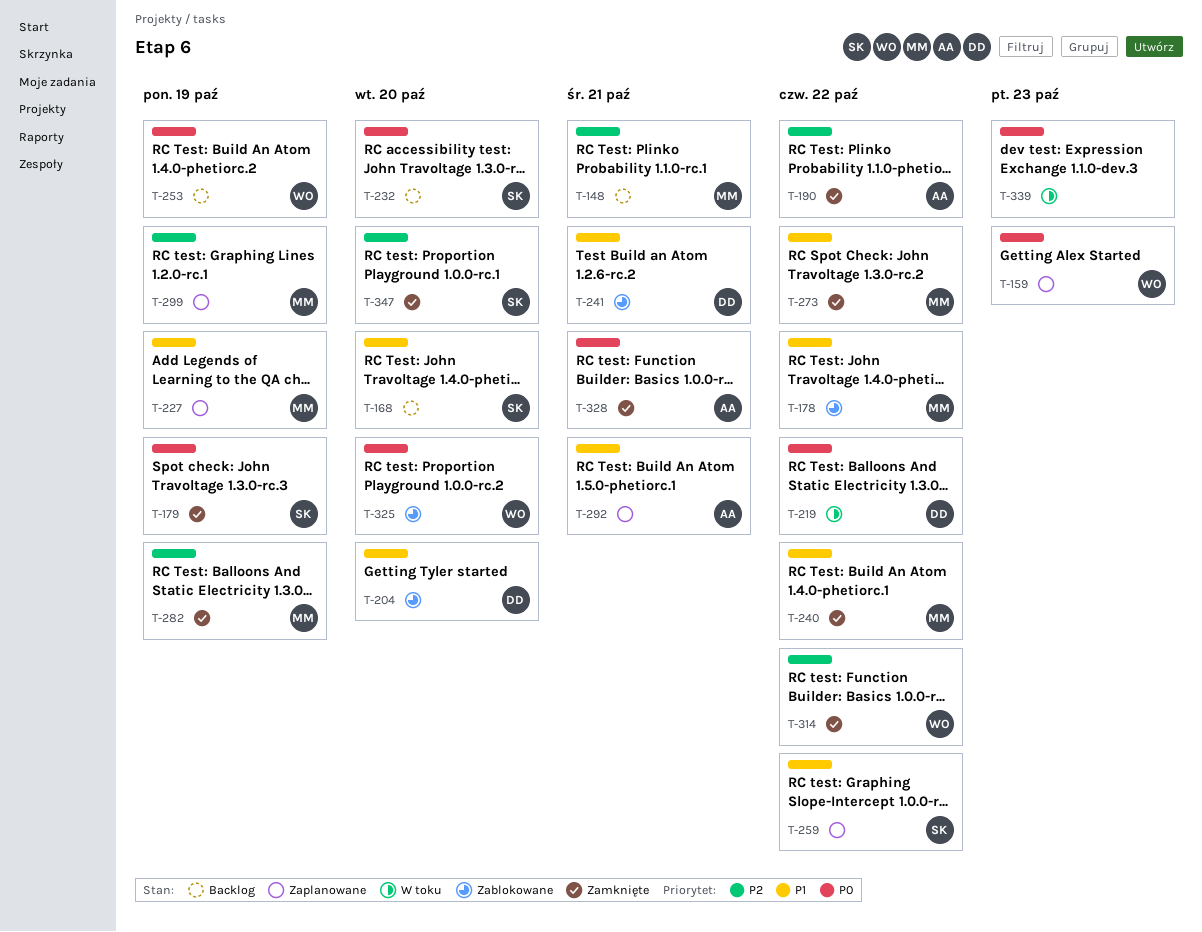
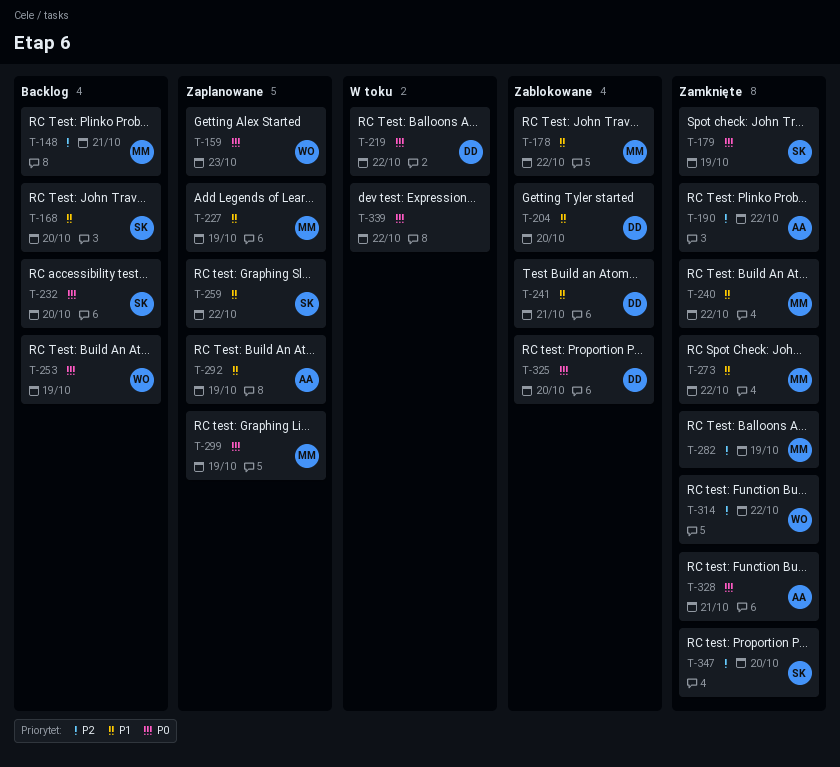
T-292, due: Oct 21 -> Oct 19
T-299, priority: P2 -> P0
T-325, owner: WO -> DD
T-339, due: Oct 23 -> Oct 22

